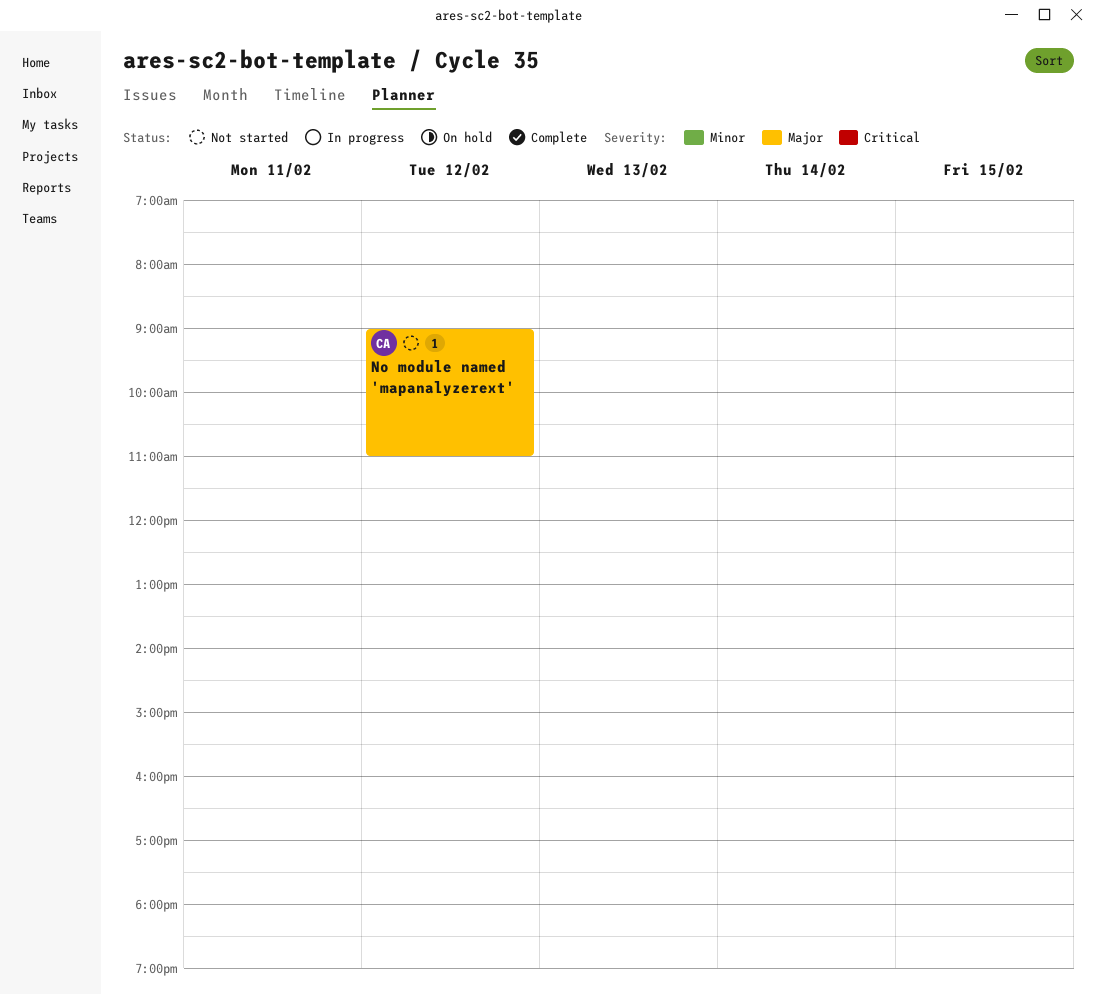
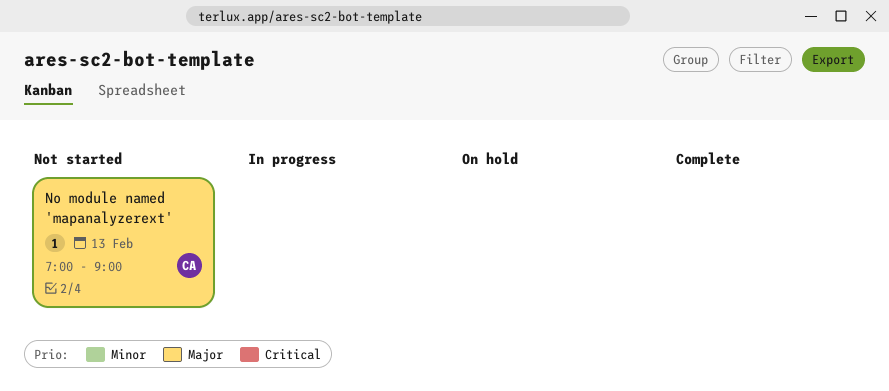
No module named 'mapanalyzerext', day: Feb 12 -> Feb 13
No module named 'mapanalyzerext', begins: 09:00 -> 07:00
No module named 'mapanalyzerext', ends: 11:00 -> 09:00

